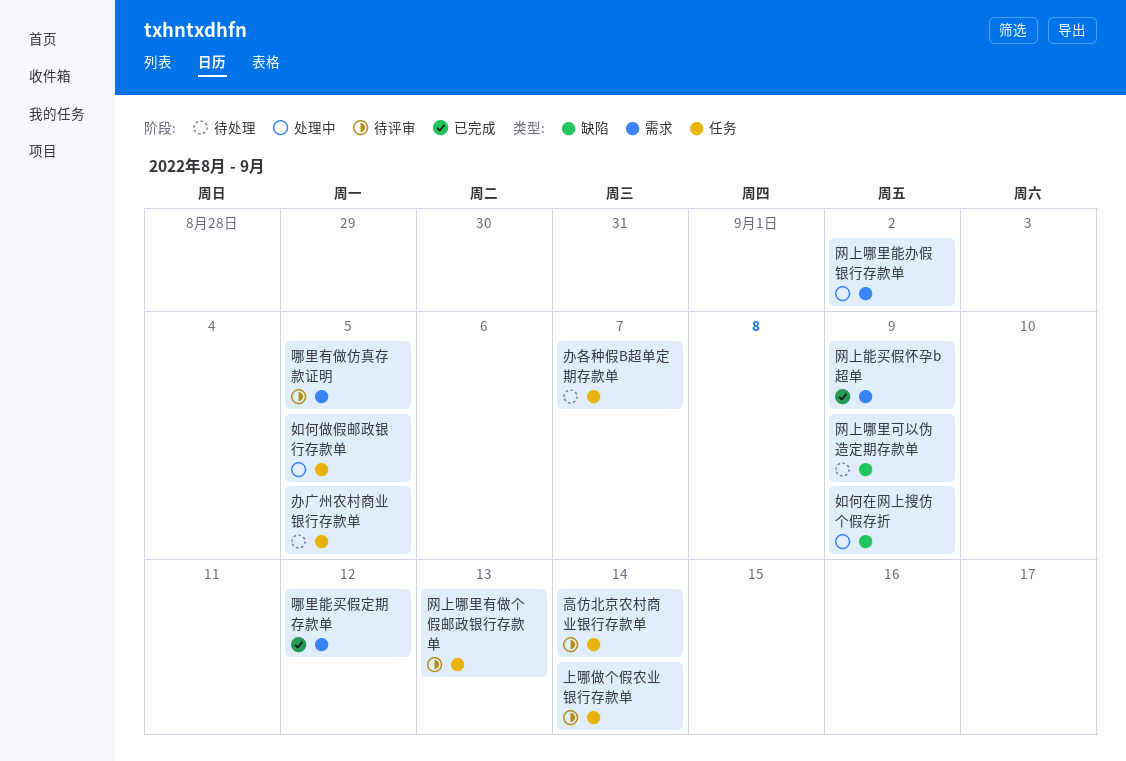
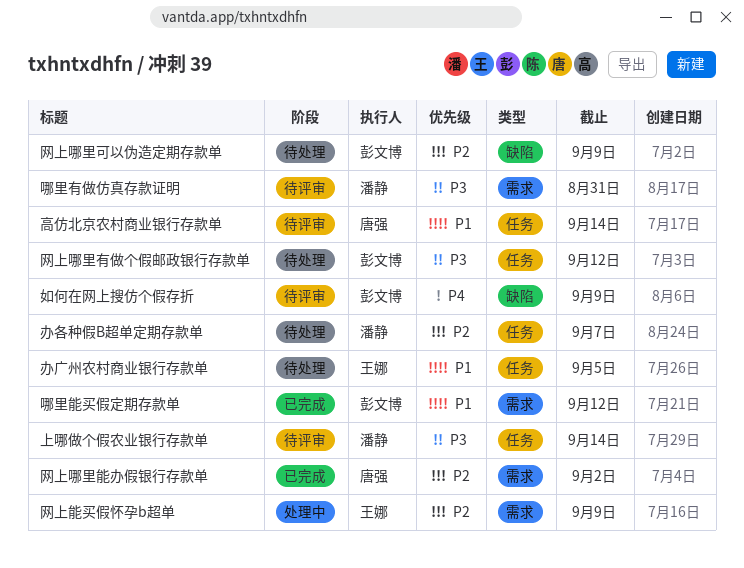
哪里有做仿真存款证明, due: Sep 5 -> Aug 31
如何做假邮政银行存款单: present -> none
如何在网上搜仿个假存折, status: 处理中 -> 待评审
网上哪里有做个假邮政银行存款单, status: 待评审 -> 待处理
网上哪里有做个假邮政银行存款单, due: Sep 13 -> Sep 12
网上哪里能办假银行存款单, status: 处理中 -> 已完成
网上能买假怀孕b超单, status: 已完成 -> 处理中

